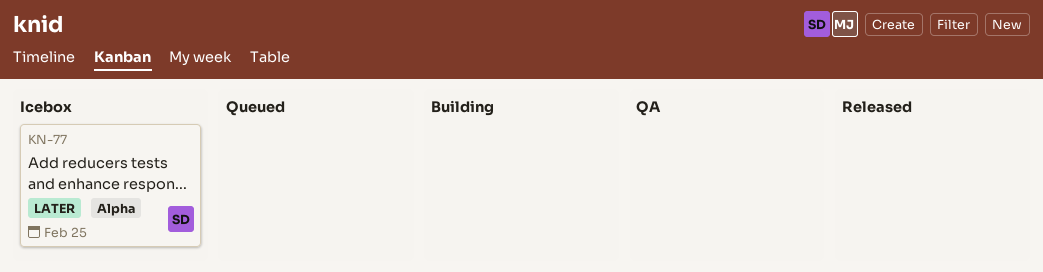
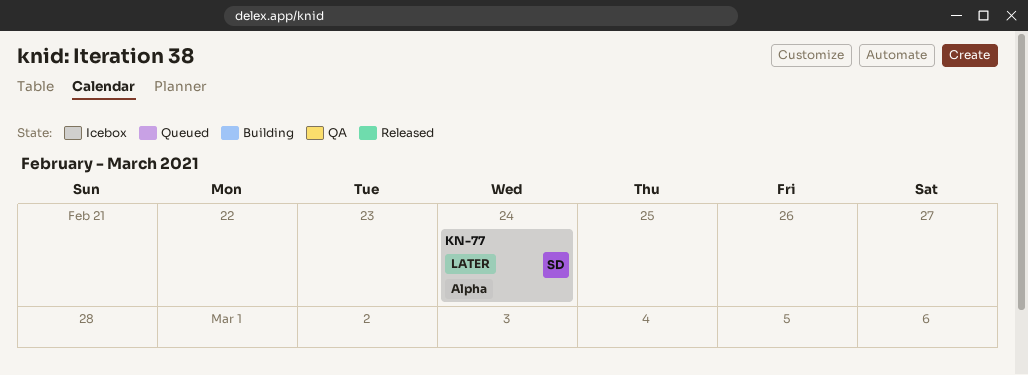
KN-77, due: Feb 25 -> Feb 24

